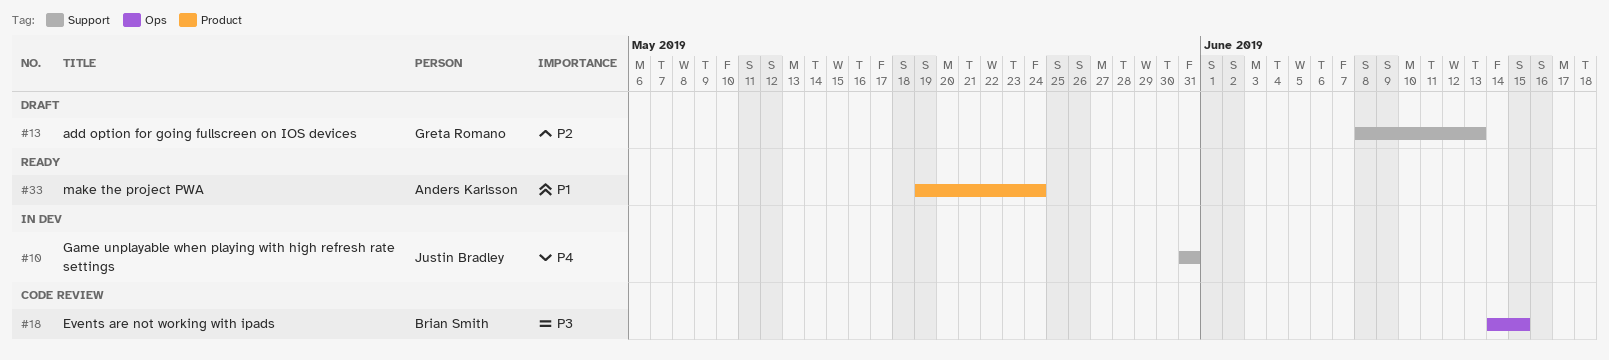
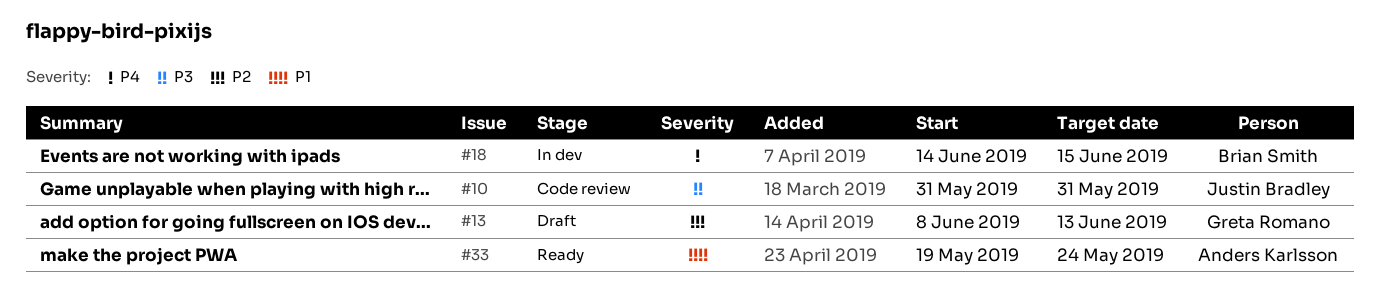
#10, status: In dev -> Code review
#10, priority: P4 -> P3
#18, status: Code review -> In dev
#18, priority: P3 -> P4

